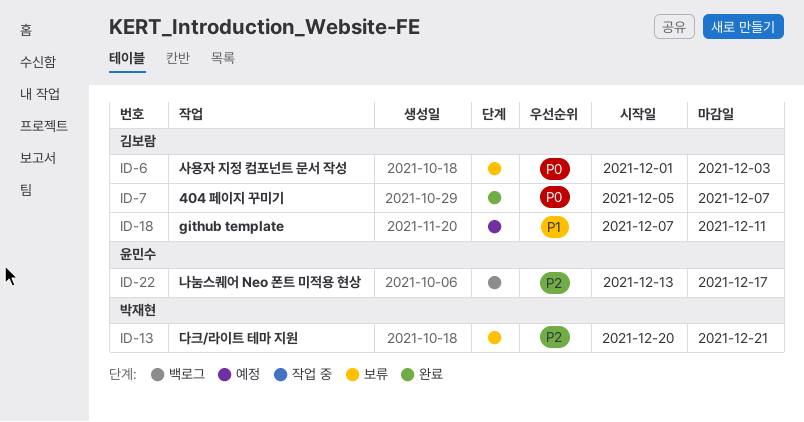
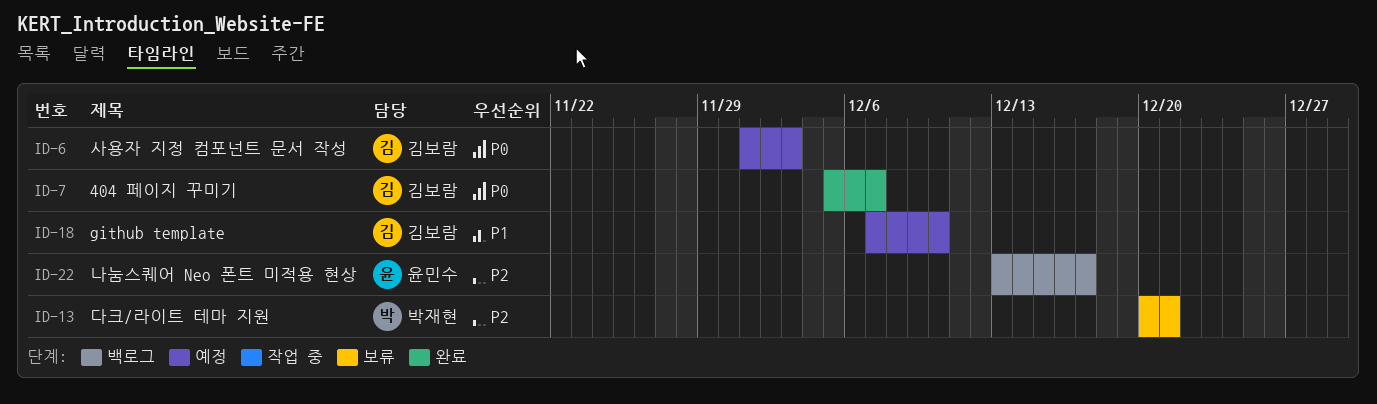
ID-6, status: 보류 -> 예정
ID-18, due: Dec 11 -> Dec 10

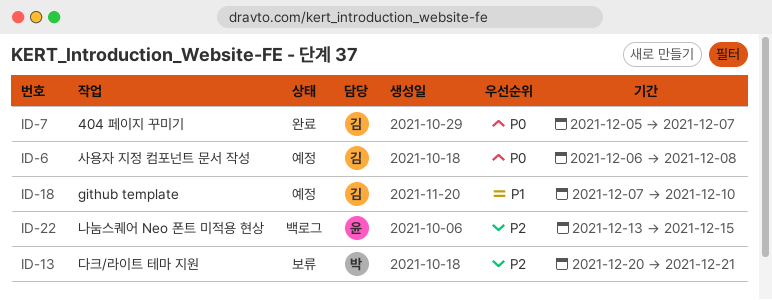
ID-6, start: Dec 1 -> Dec 6
ID-6, due: Dec 3 -> Dec 8
ID-22, due: Dec 17 -> Dec 15

